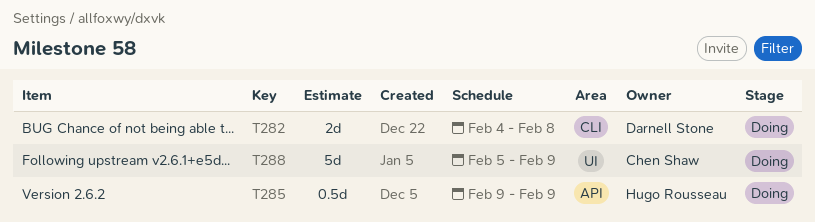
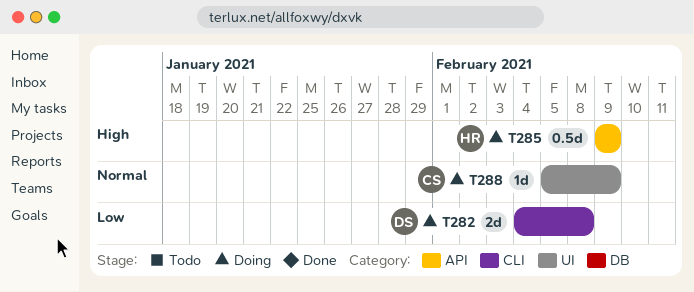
T288, estimate: 5d -> 1d

